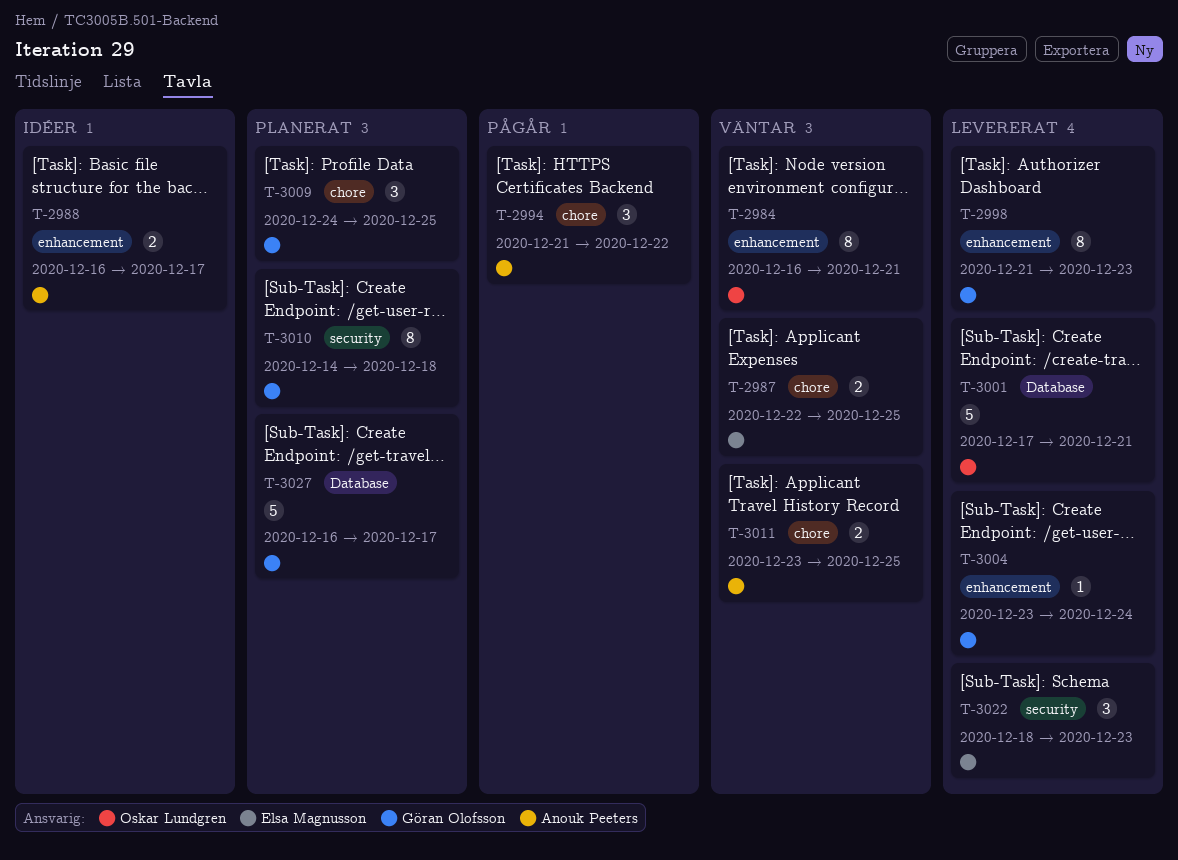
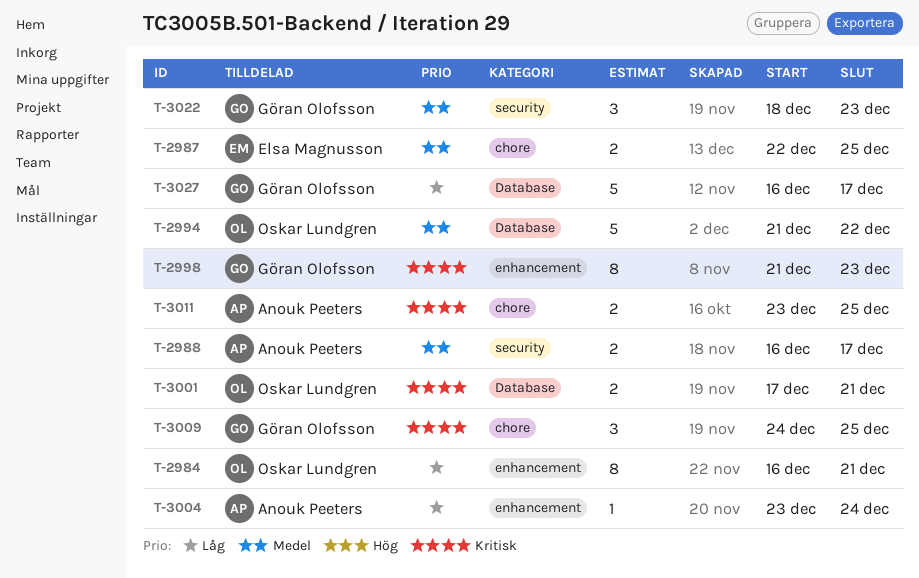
T-2988, label: enhancement -> security
T-2994, owner: Anouk Peeters -> Oskar Lundgren
T-2994, label: chore -> Database
T-2994, estimate: 3 -> 5
T-3001, estimate: 5 -> 2
T-3004, owner: Göran Olofsson -> Anouk Peeters
T-3010: present -> none
T-3022, owner: Elsa Magnusson -> Göran Olofsson

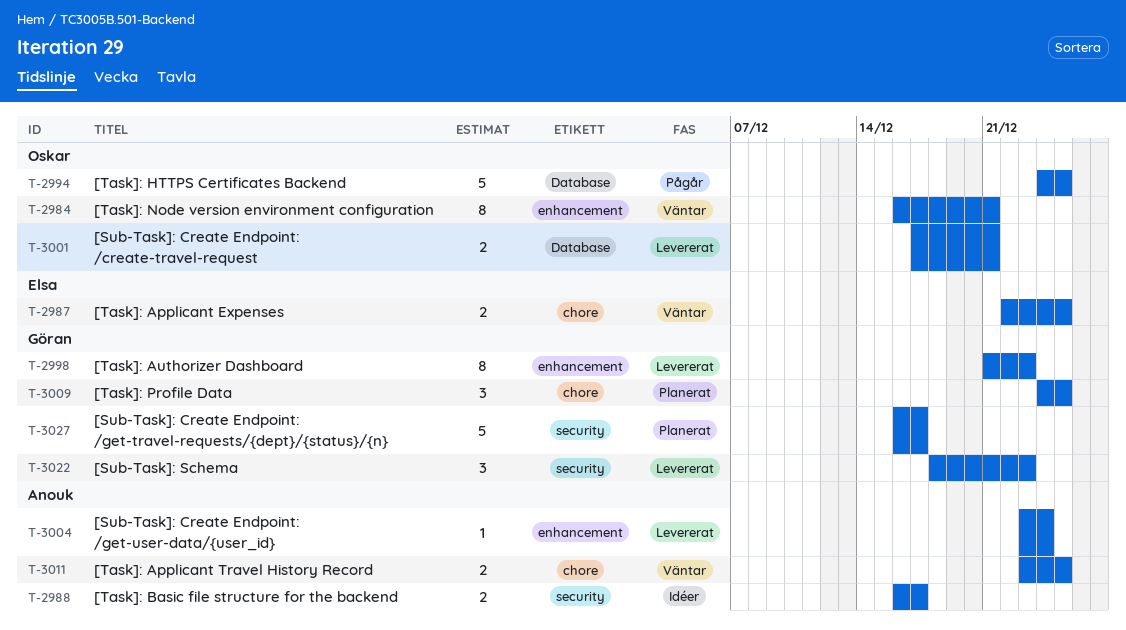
T-2994, start: Dec 21 -> Dec 24
T-2994, due: Dec 22 -> Dec 25
T-3027, label: Database -> security

